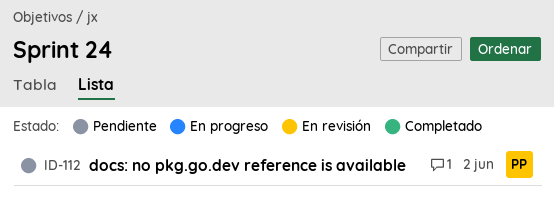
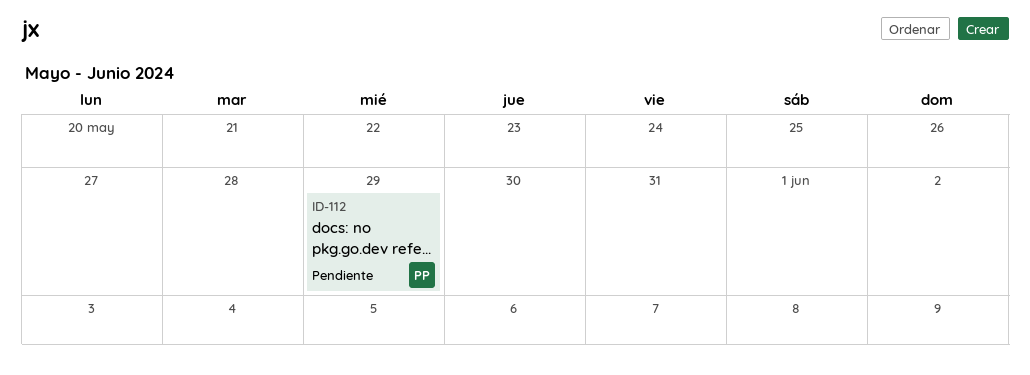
ID-112, due: Jun 2 -> May 29

